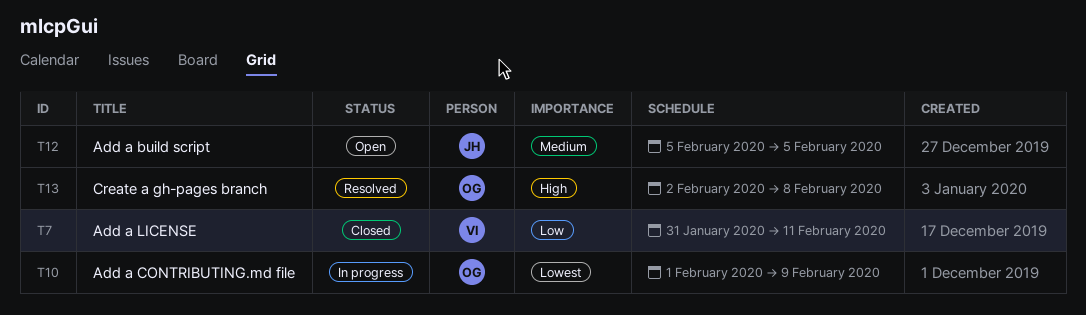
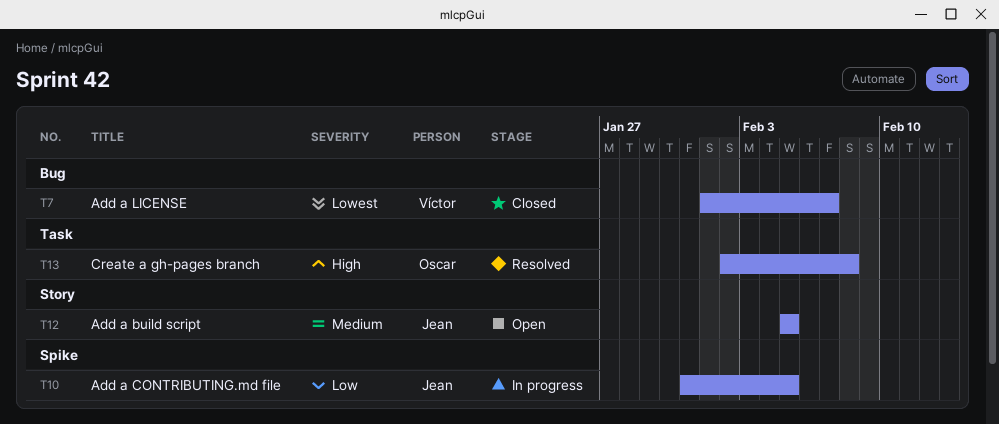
T7, priority: Low -> Lowest
T7, start: Jan 31 -> Feb 1
T7, due: Feb 11 -> Feb 7
T10, owner: Oscar -> Jean
T10, priority: Lowest -> Low
T10, start: Feb 1 -> Jan 31
T10, due: Feb 9 -> Feb 5

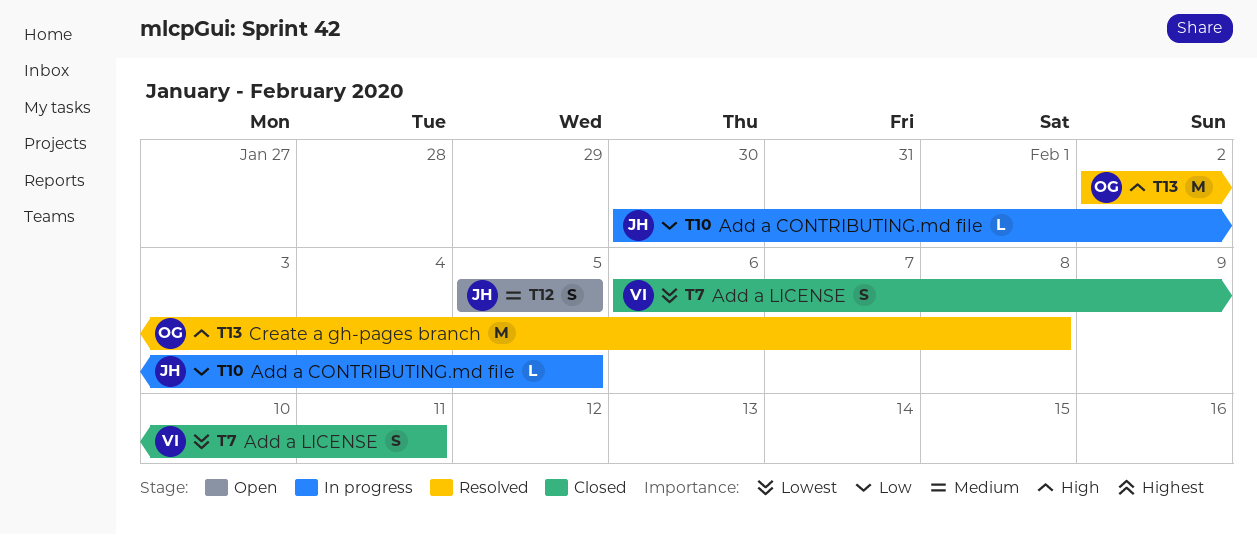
T7, start: Feb 1 -> Feb 6
T7, due: Feb 7 -> Feb 11
T10, start: Jan 31 -> Jan 30

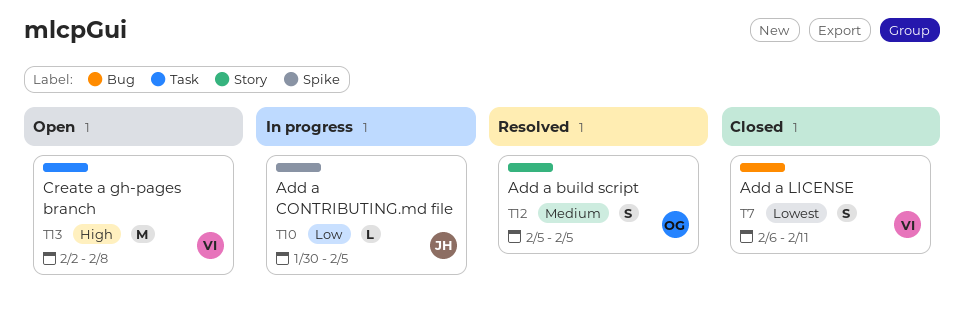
T12, status: Open -> Resolved
T12, owner: JH -> OG
T13, status: Resolved -> Open
T13, owner: OG -> VI

